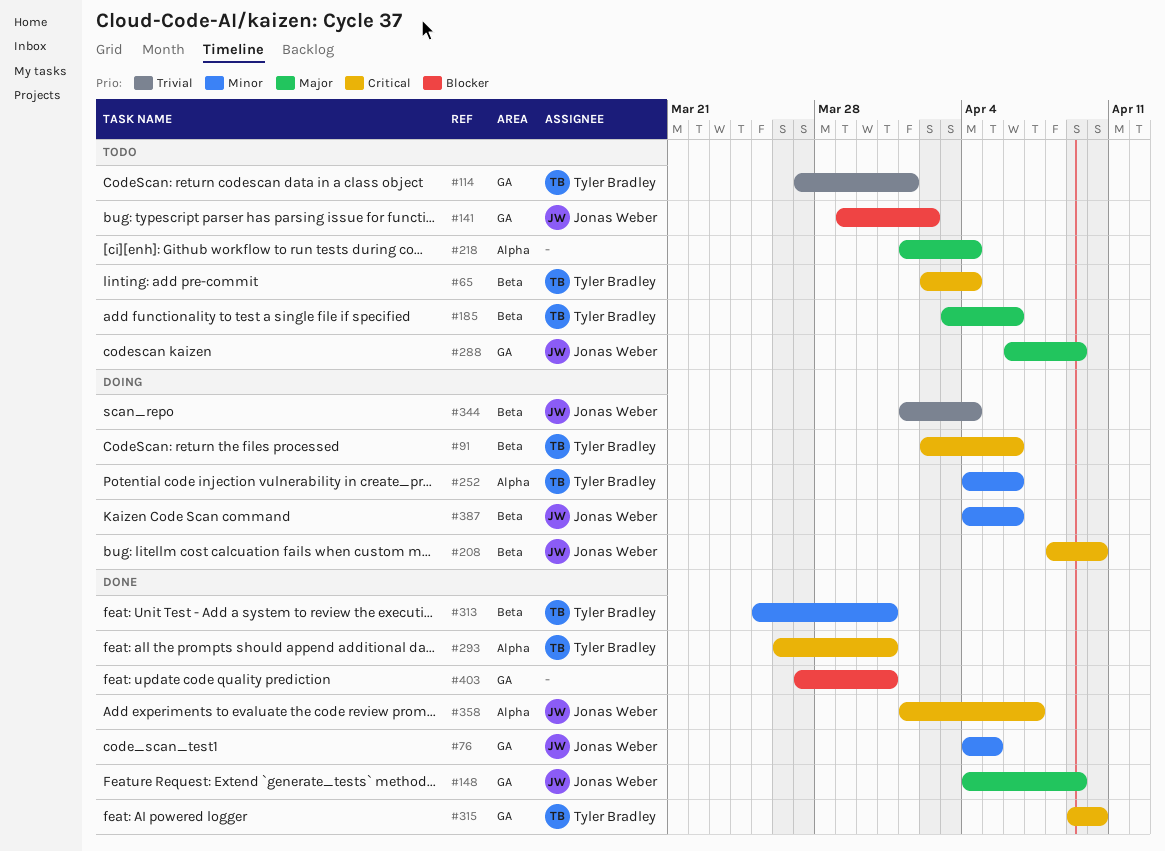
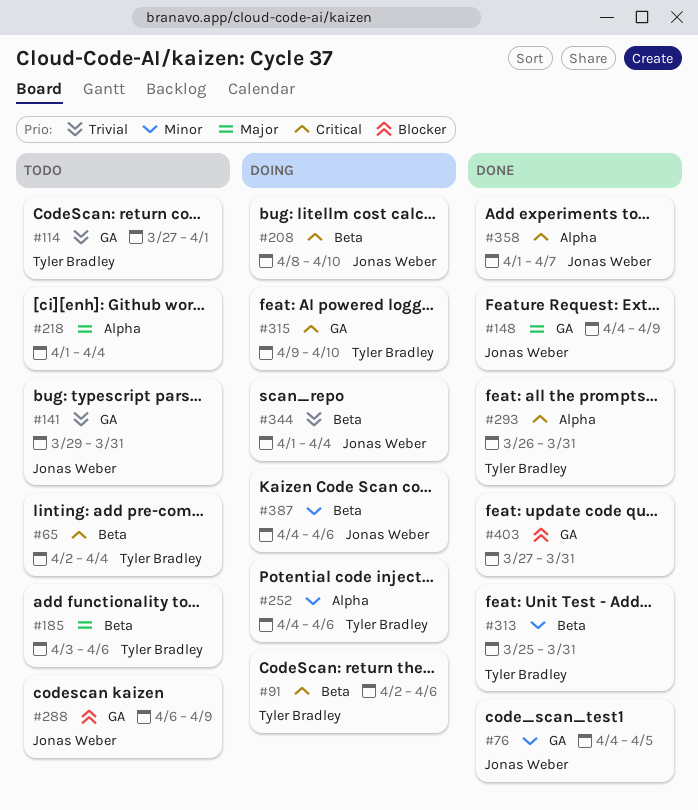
#141, priority: Blocker -> Trivial
#141, due: Apr 2 -> Mar 31
#288, priority: Major -> Blocker
#315, status: Done -> Doing

